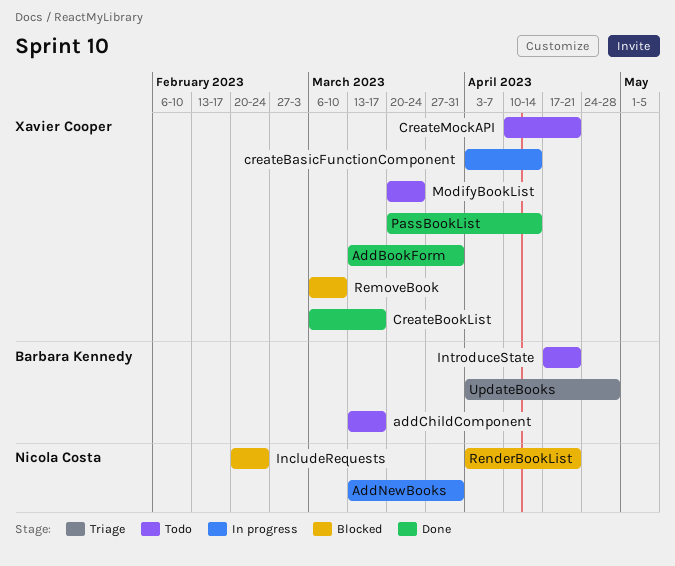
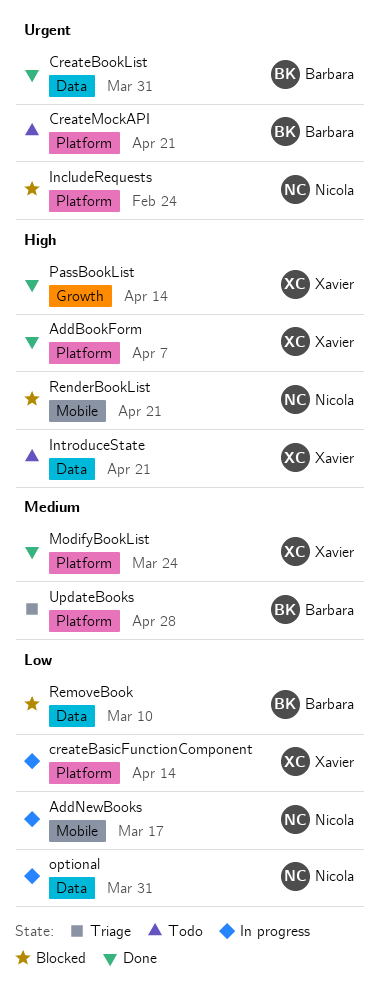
AddBookForm, due: Mar 31 -> Apr 7
addChildComponent: present -> none
AddNewBooks, due: Mar 31 -> Mar 17
CreateBookList, owner: Xavier Cooper -> Barbara Kennedy
CreateBookList, due: Mar 17 -> Mar 31
CreateMockAPI, owner: Xavier Cooper -> Barbara Kennedy
IntroduceState, owner: Barbara Kennedy -> Xavier Cooper
ModifyBookList, status: Todo -> Done
optional: none -> present
RemoveBook, owner: Xavier Cooper -> Barbara Kennedy

